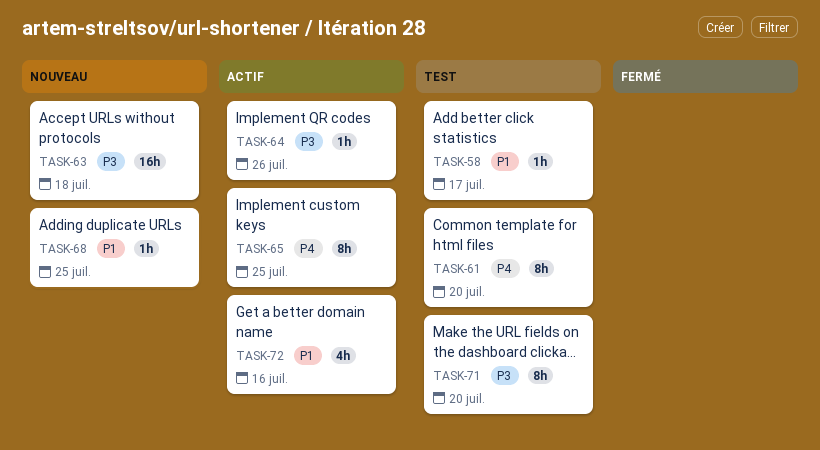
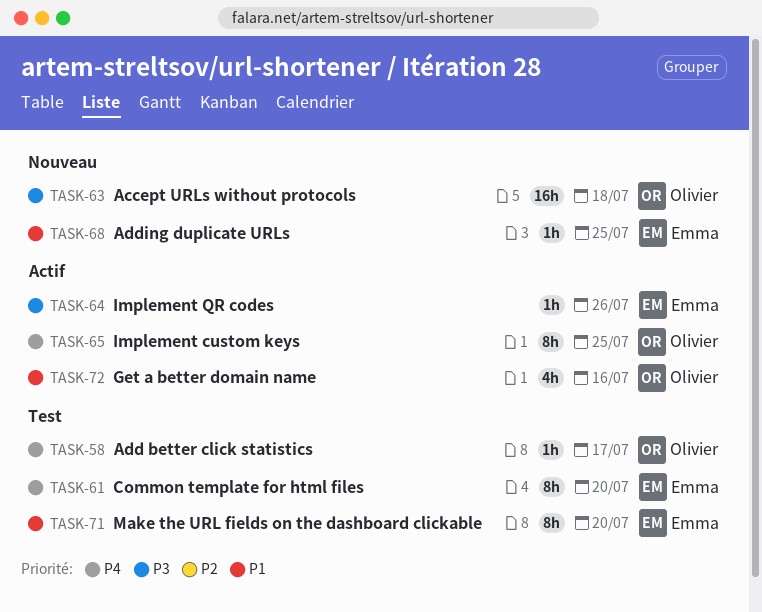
TASK-58, priority: P1 -> P4
TASK-71, priority: P3 -> P1

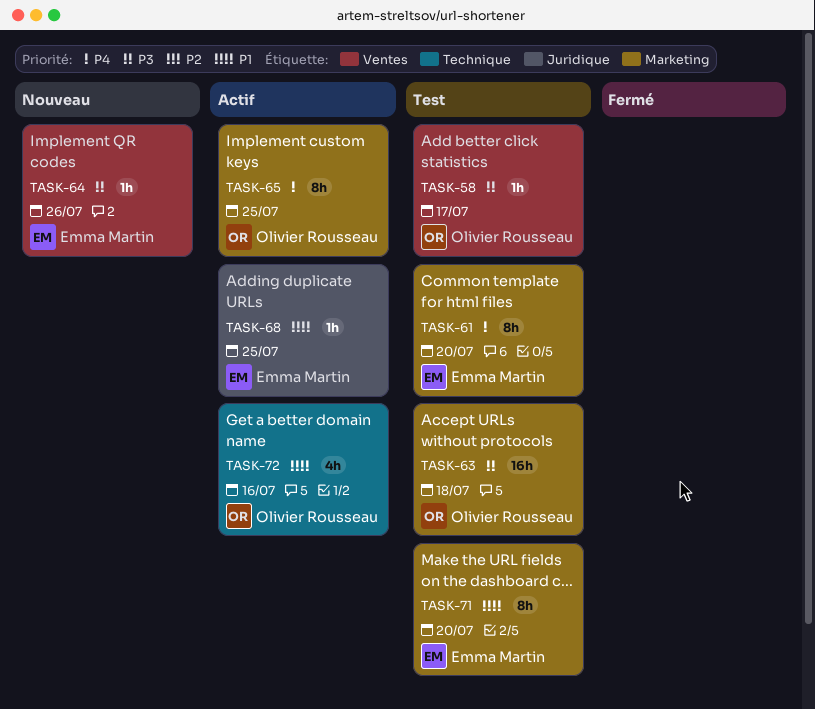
TASK-58, priority: P4 -> P3
TASK-63, status: Nouveau -> Test
TASK-64, status: Actif -> Nouveau
TASK-68, status: Nouveau -> Actif

